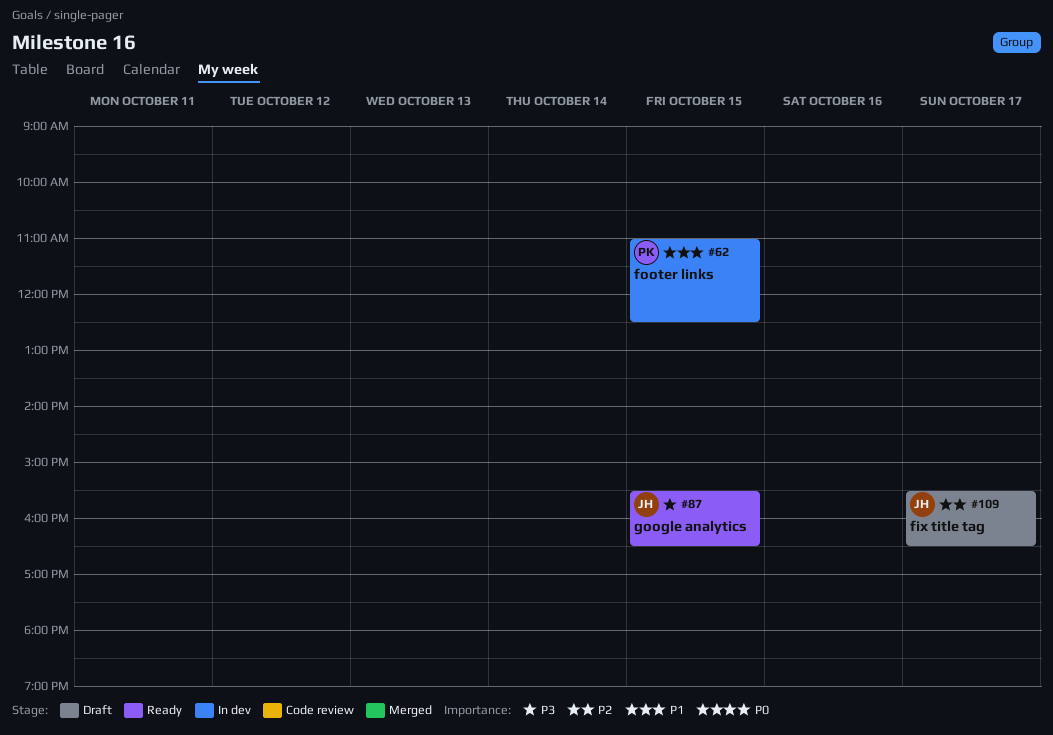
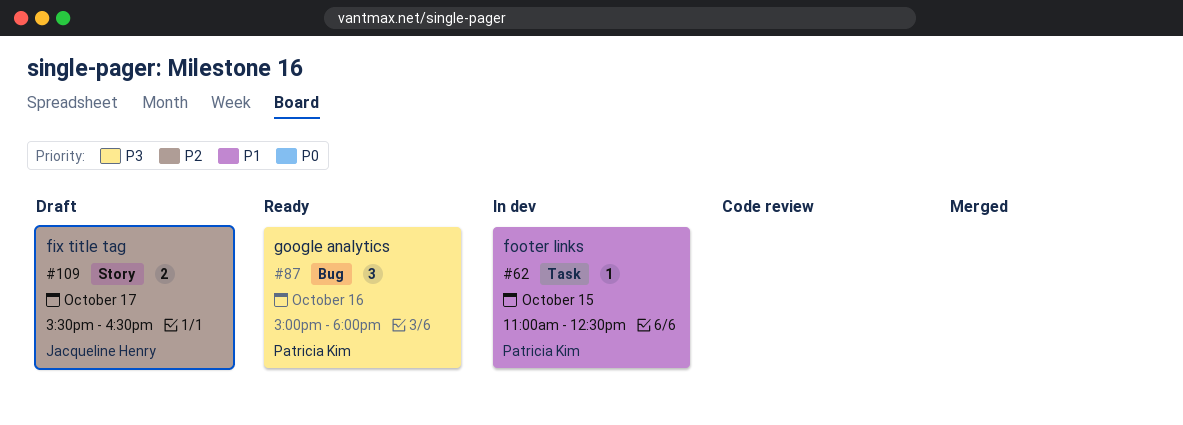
#87, owner: Jacqueline Henry -> Patricia Kim
#87, day: Oct 15 -> Oct 16
#87, begins: 15:30 -> 15:00
#87, ends: 16:30 -> 18:00

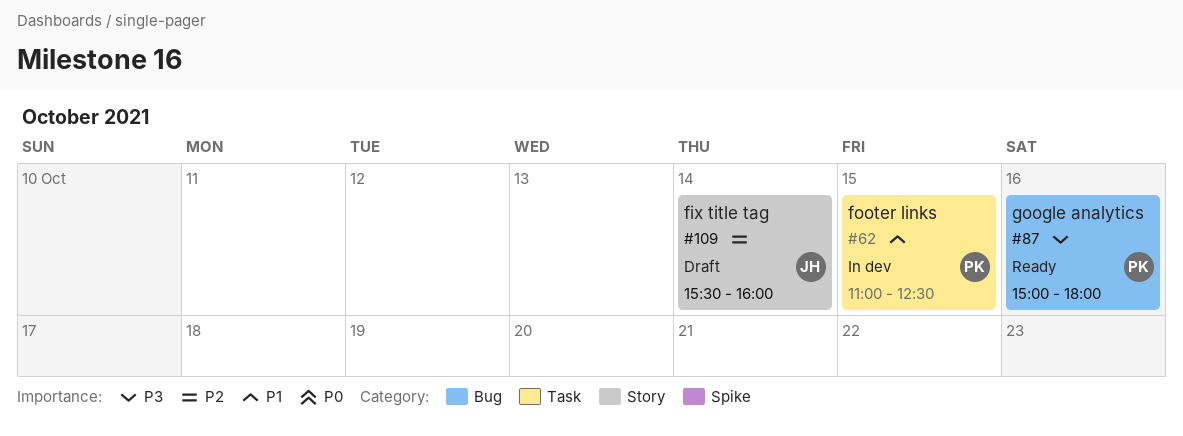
#109, day: Oct 17 -> Oct 14
#109, ends: 16:30 -> 16:00

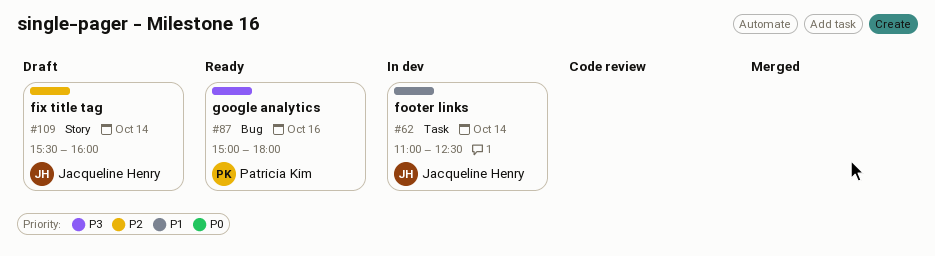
#62, owner: Patricia Kim -> Jacqueline Henry
#62, day: Oct 15 -> Oct 14

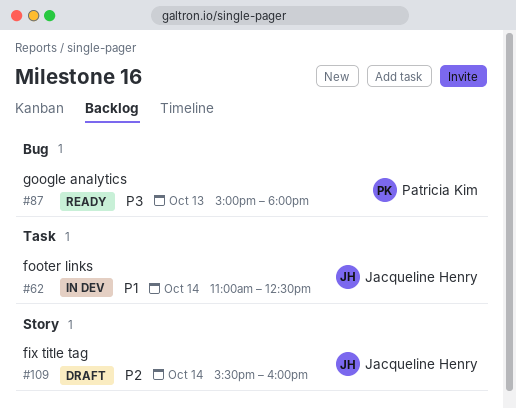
#87, day: Oct 16 -> Oct 13

